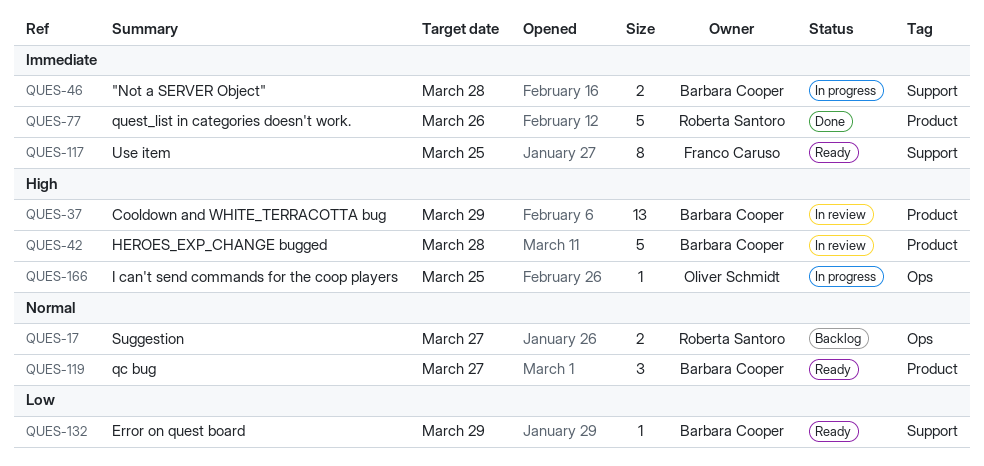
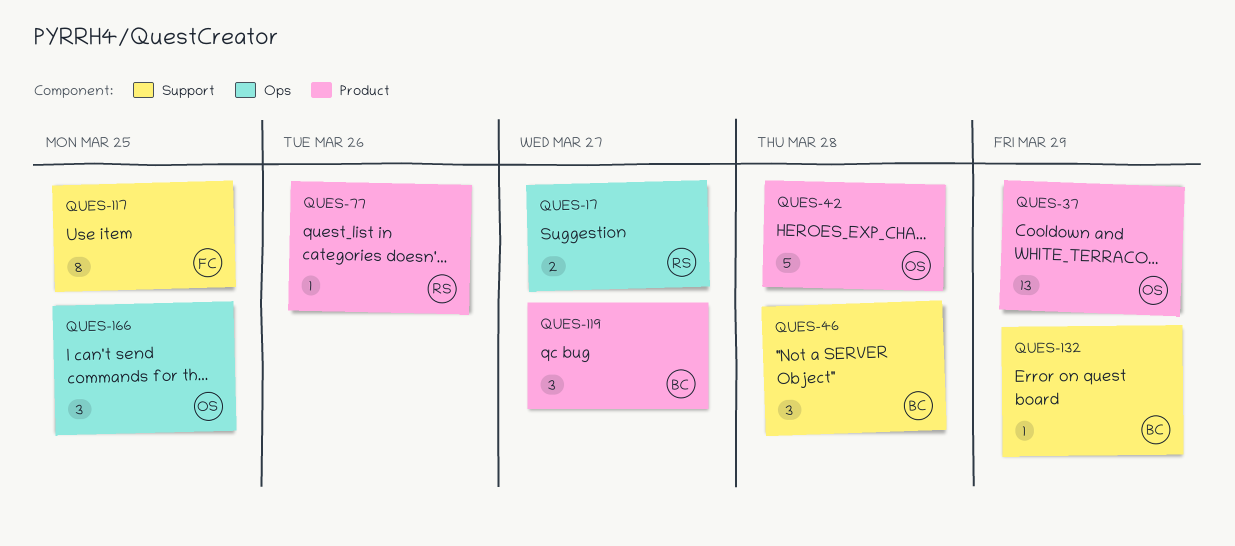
QUES-37, owner: Barbara Cooper -> Oliver Schmidt
QUES-42, owner: Barbara Cooper -> Oliver Schmidt
QUES-46, estimate: 2 -> 3
QUES-77, estimate: 5 -> 1
QUES-166, estimate: 1 -> 3

